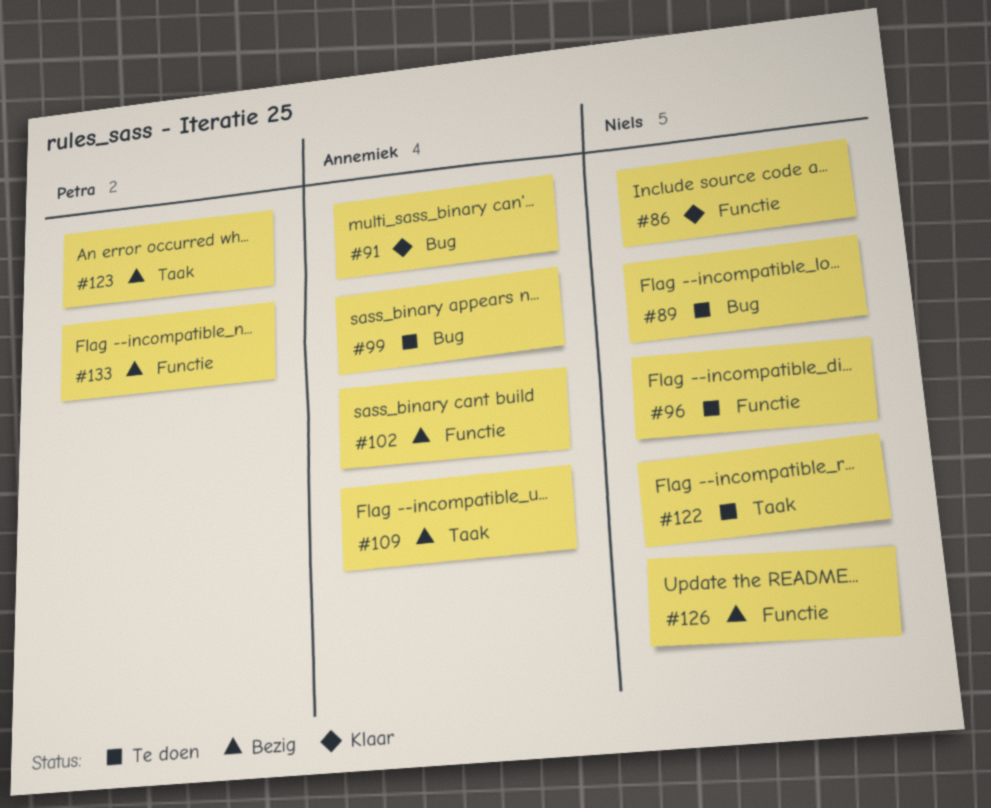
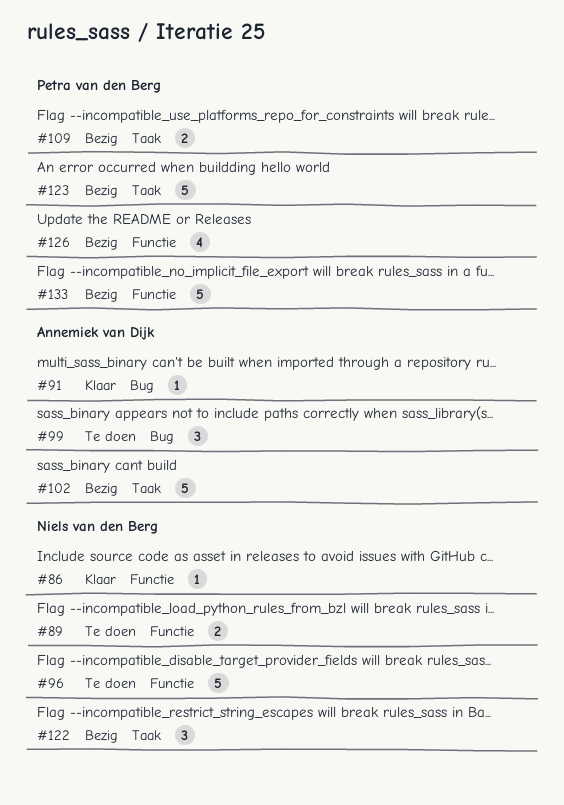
#89, label: Bug -> Functie
#102, label: Functie -> Taak
#109, owner: Annemiek van Dijk -> Petra van den Berg
#122, status: Te doen -> Bezig
#126, owner: Niels van den Berg -> Petra van den Berg

